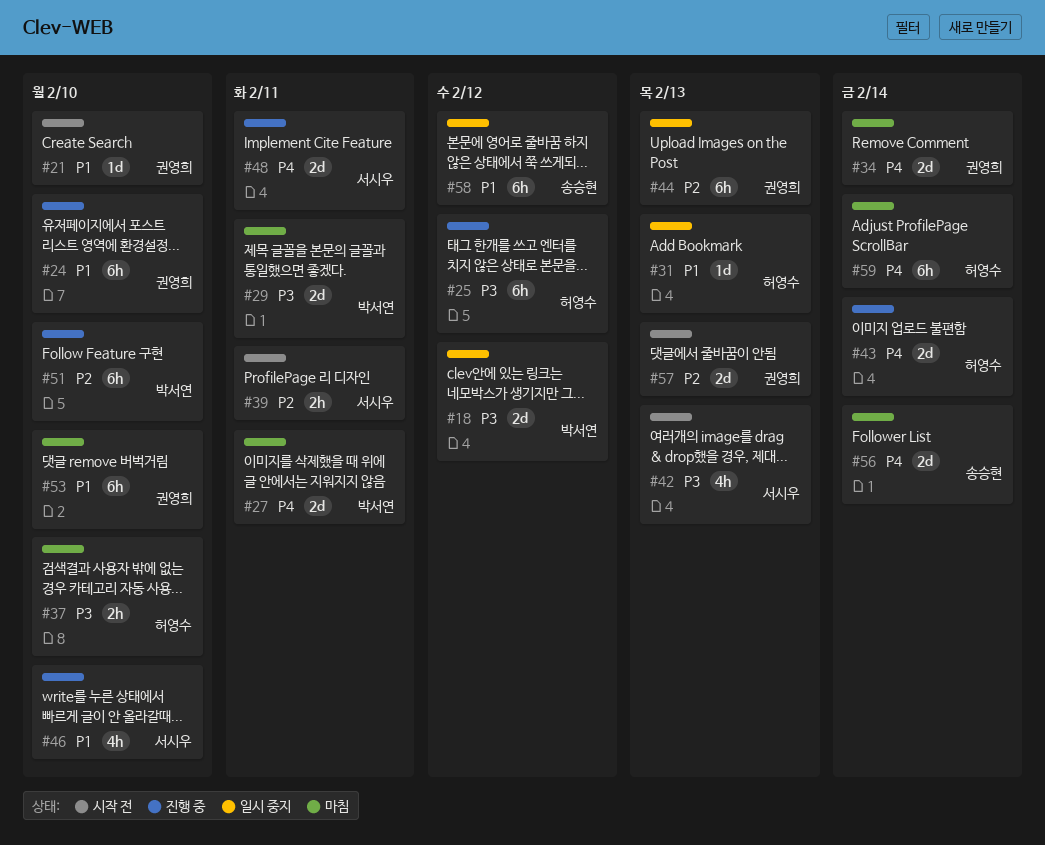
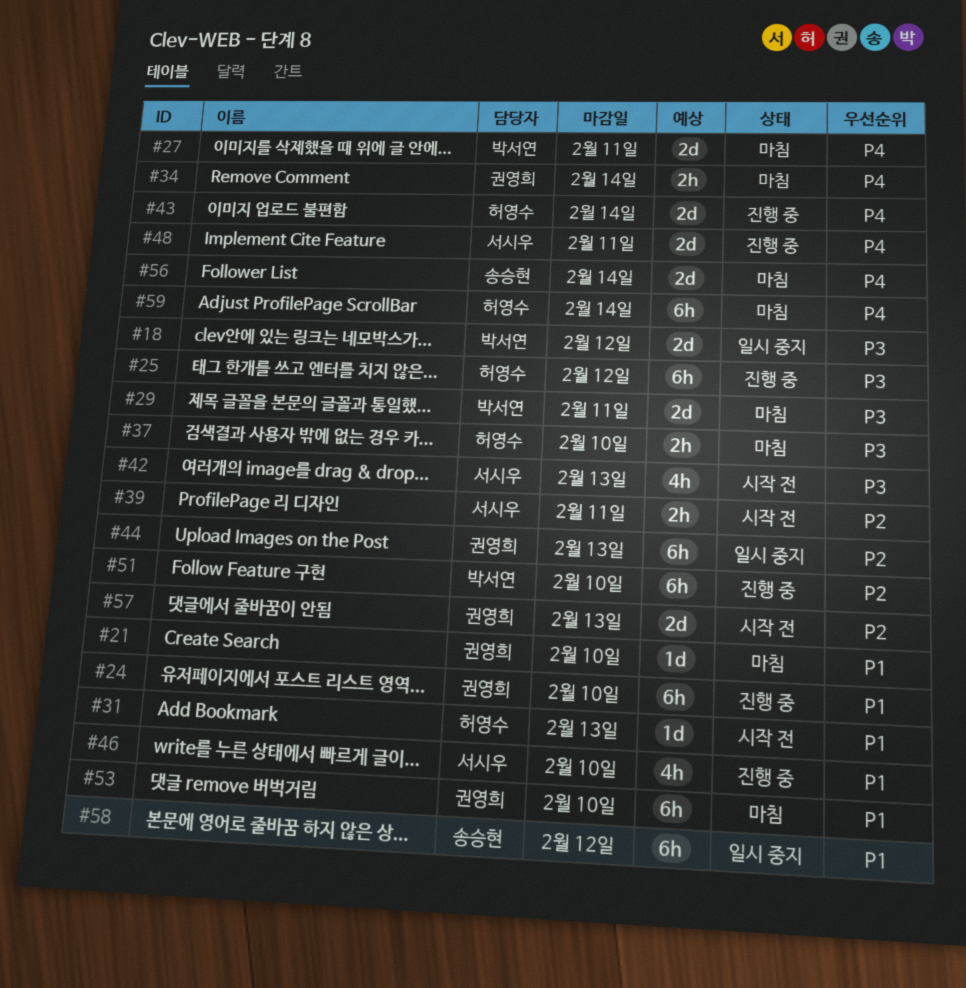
#21, status: 시작 전 -> 마침
#31, status: 일시 중지 -> 시작 전
#34, estimate: 2d -> 2h

